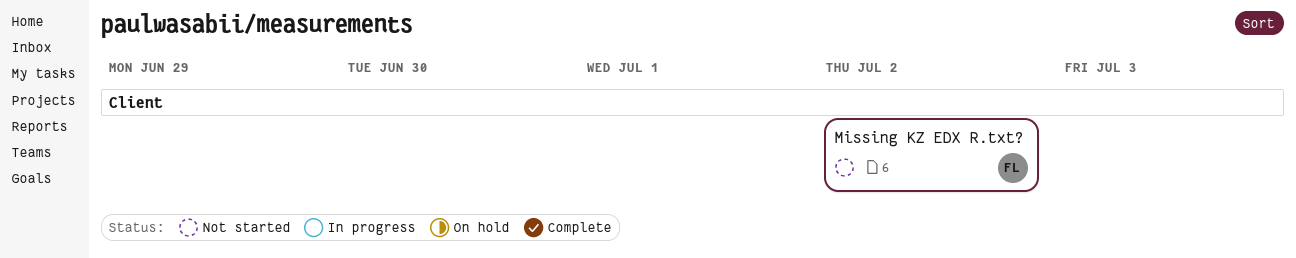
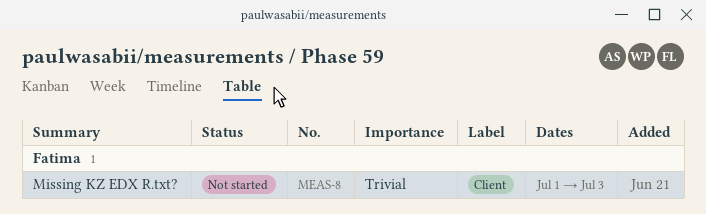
Missing KZ EDX R.txt?, due: Jul 2 -> Jul 3

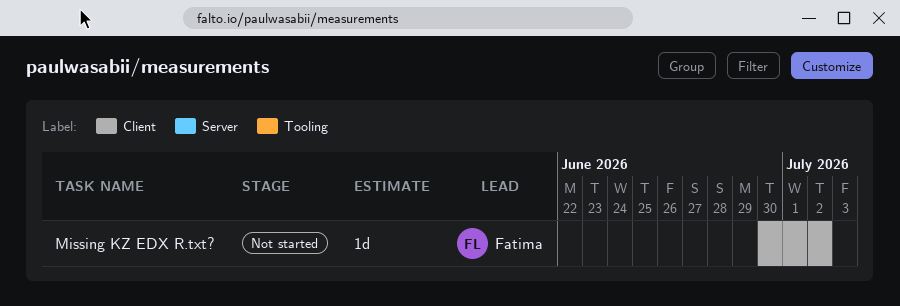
Missing KZ EDX R.txt?, start: Jul 1 -> Jun 30
Missing KZ EDX R.txt?, due: Jul 3 -> Jul 2

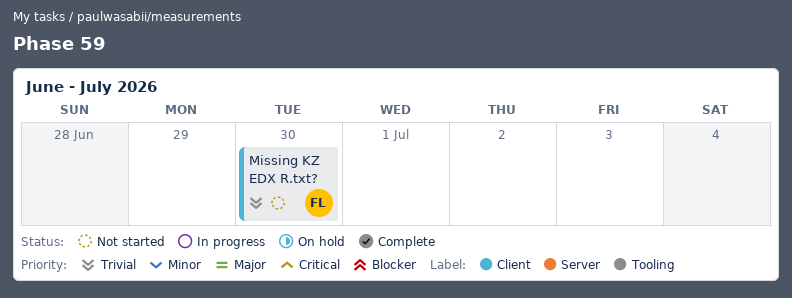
Missing KZ EDX R.txt?, due: Jul 2 -> Jun 30

